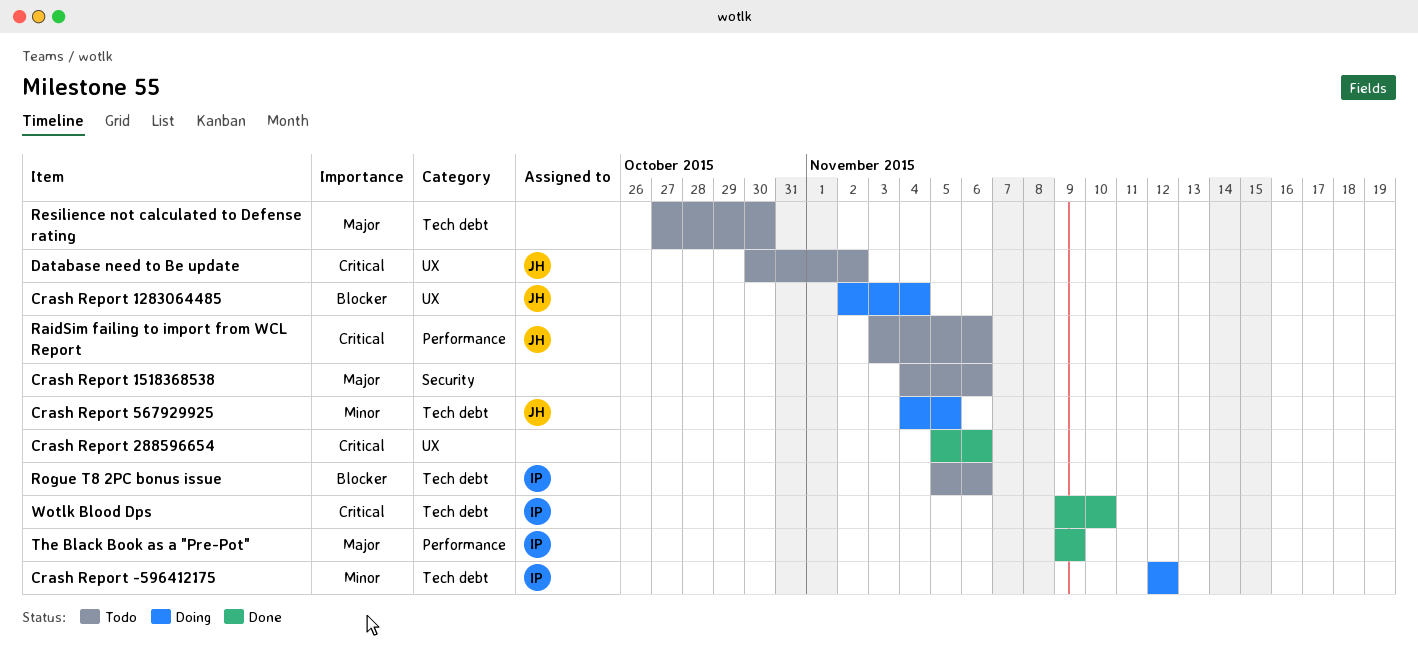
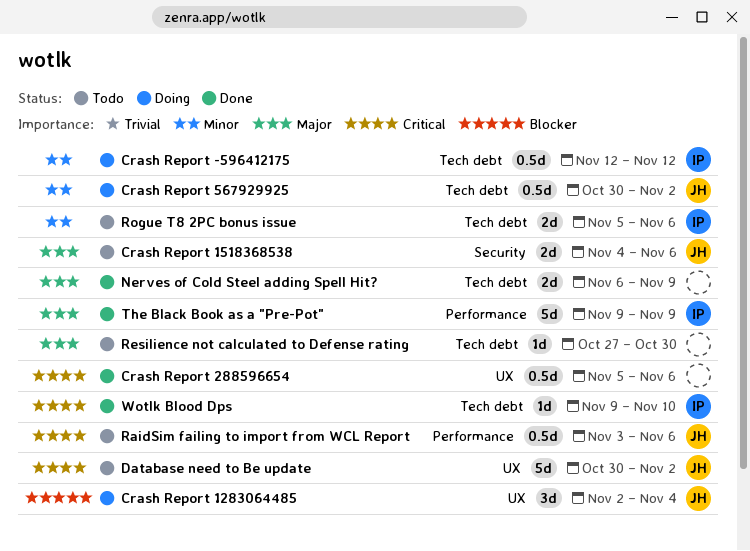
Crash Report 1518368538, owner: none -> JH
Crash Report 567929925, start: Nov 4 -> Oct 30
Crash Report 567929925, due: Nov 5 -> Nov 2
Nerves of Cold Steel adding Spell Hit?: none -> present
Rogue T8 2PC bonus issue, priority: Blocker -> Minor

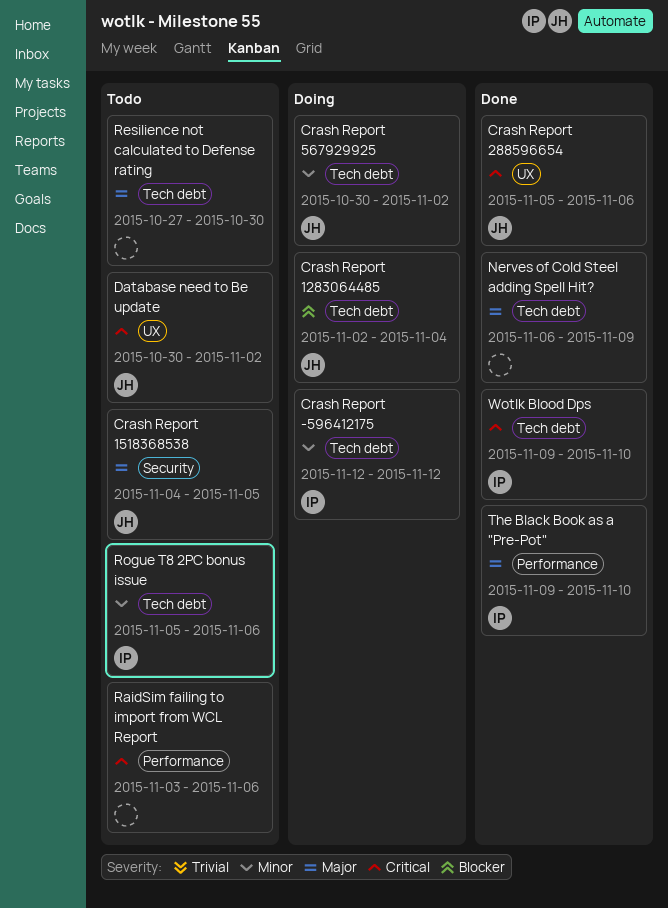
Crash Report 1283064485, label: UX -> Tech debt
Crash Report 1518368538, due: Nov 6 -> Nov 5
Crash Report 288596654, owner: none -> JH
RaidSim failing to import from WCL Report, owner: JH -> none
The Black Book as a "Pre-Pot", due: Nov 9 -> Nov 10

